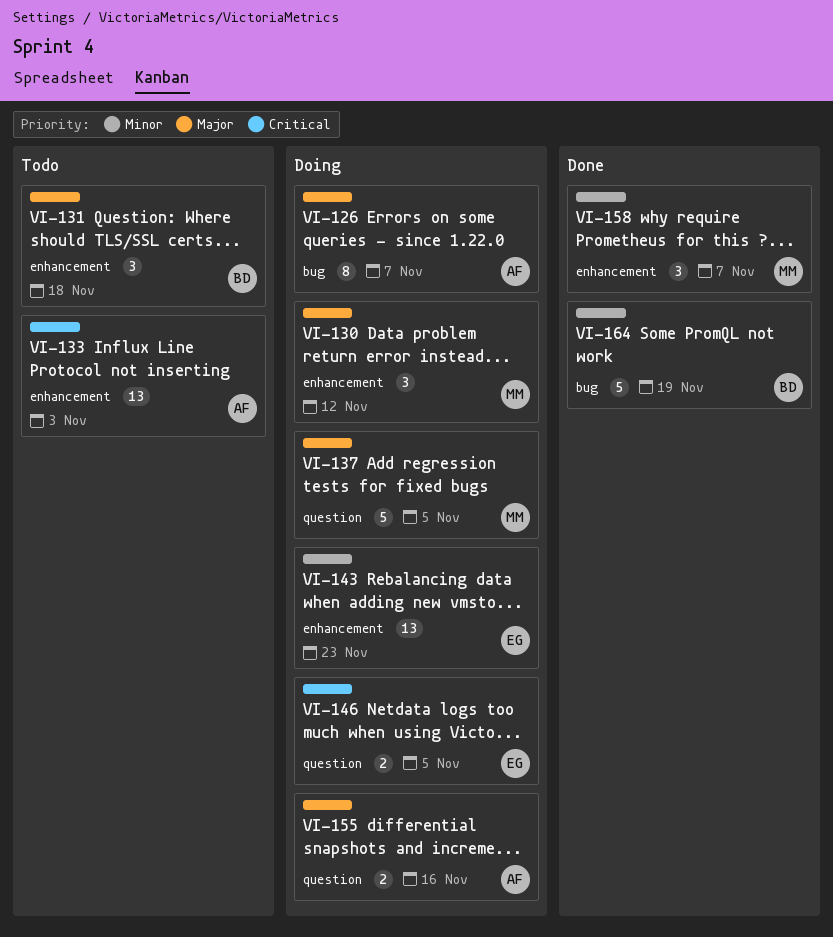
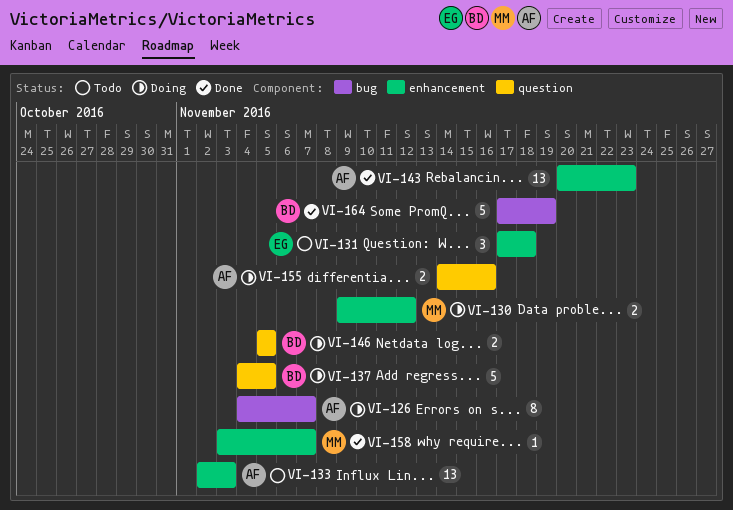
VI-130, estimate: 3 -> 2
VI-131, owner: BD -> EG
VI-137, owner: MM -> BD
VI-143, status: Doing -> Done
VI-143, owner: EG -> AF
VI-146, owner: EG -> BD
VI-158, estimate: 3 -> 1

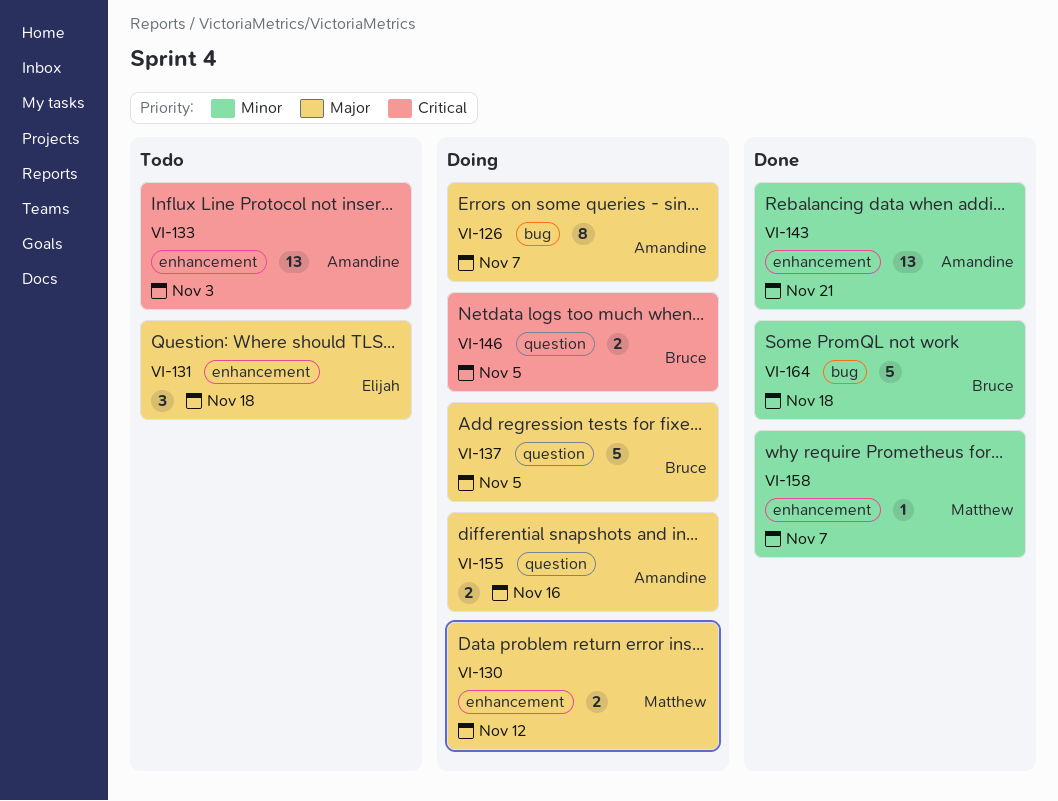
VI-143, due: Nov 23 -> Nov 21
VI-164, due: Nov 19 -> Nov 18

